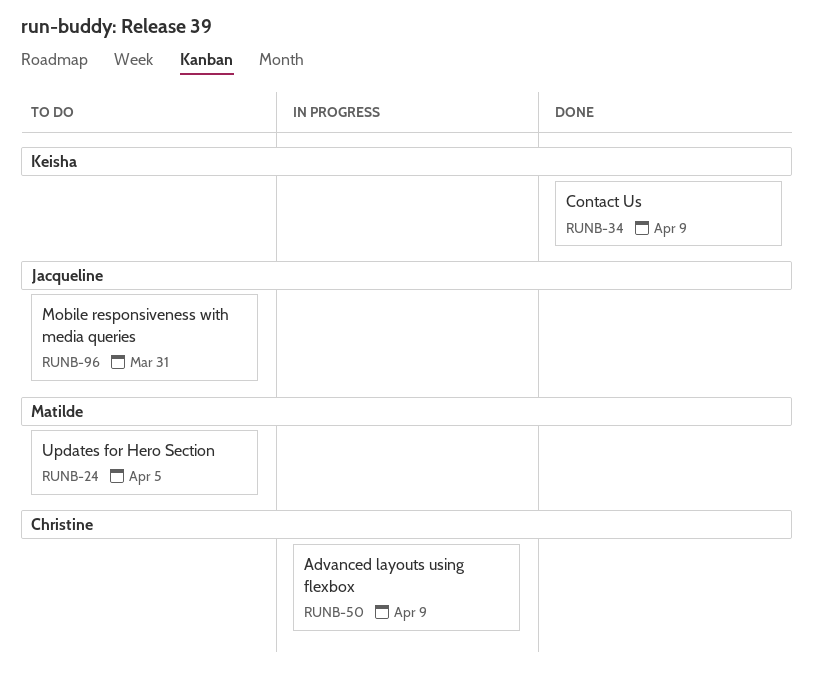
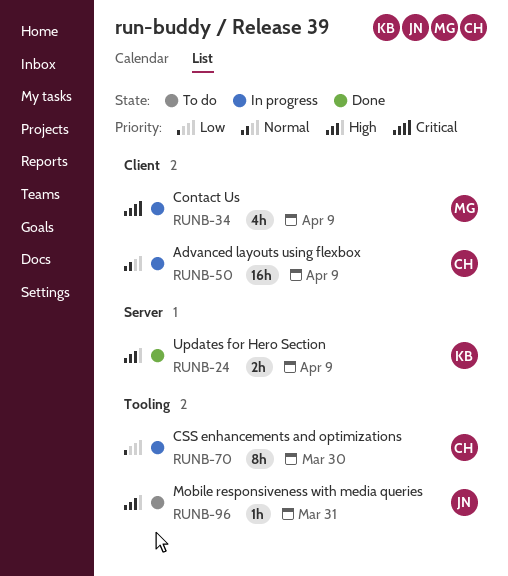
RUNB-24, status: To do -> Done
RUNB-24, owner: Matilde -> Keisha
RUNB-24, due: Apr 5 -> Apr 9
RUNB-34, status: Done -> In progress
RUNB-34, owner: Keisha -> Matilde
RUNB-70: none -> present

